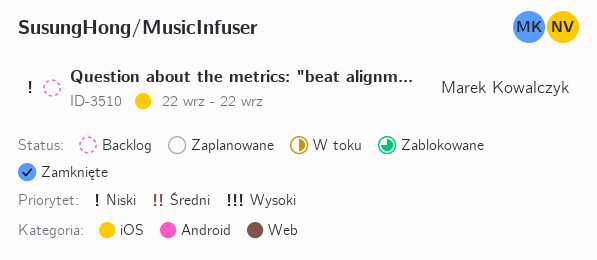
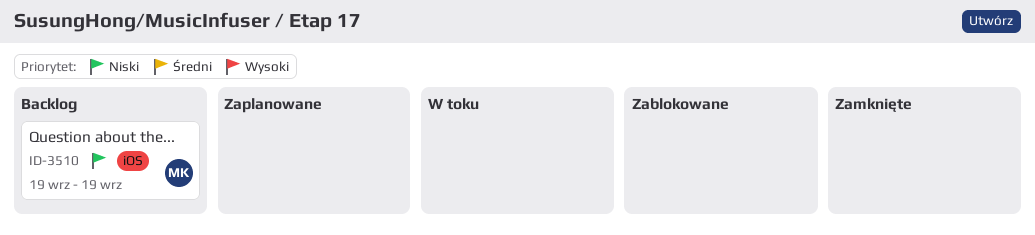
ID-3510, start: Sep 22 -> Sep 19
ID-3510, due: Sep 22 -> Sep 19

